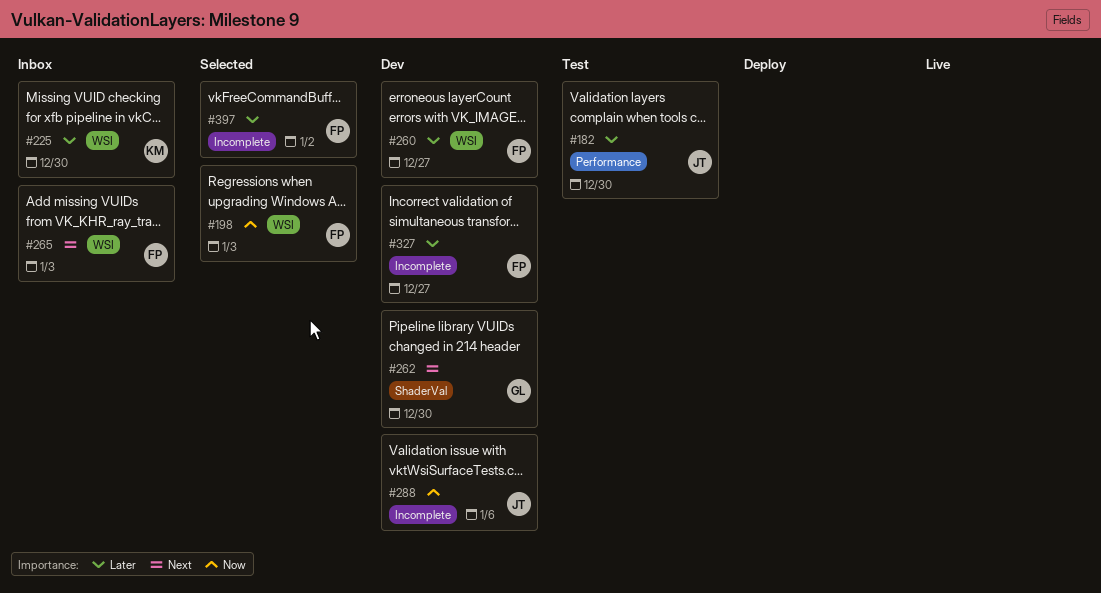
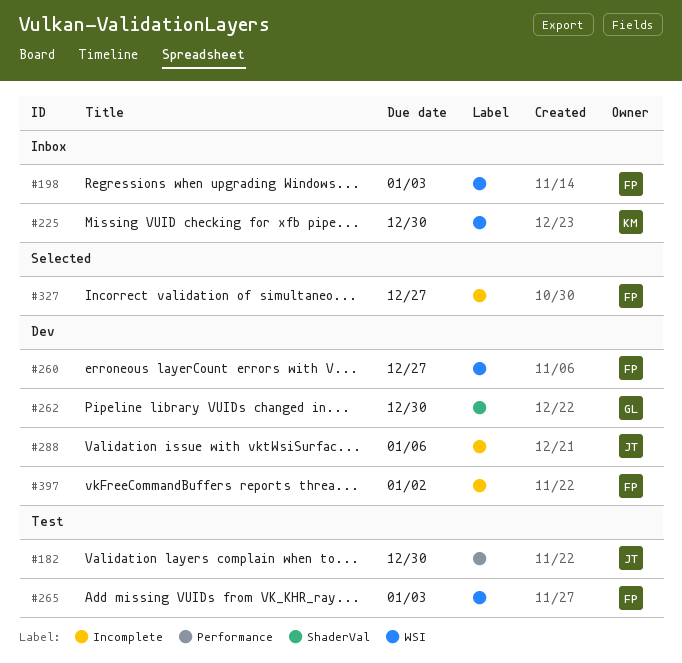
#198, status: Selected -> Inbox
#265, status: Inbox -> Test
#327, status: Dev -> Selected
#397, status: Selected -> Dev

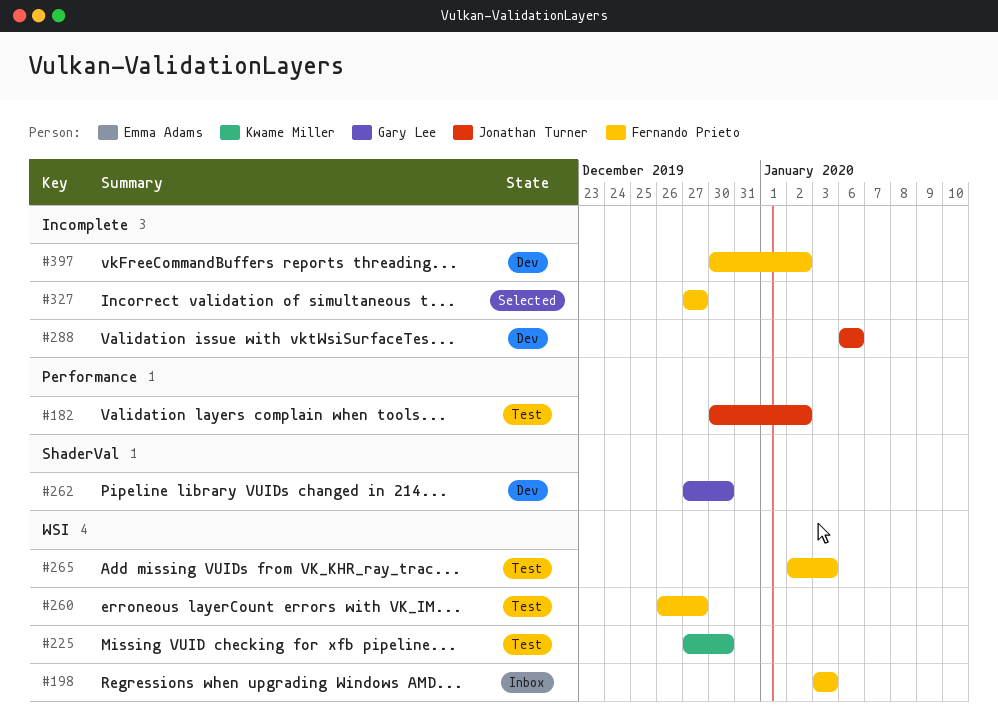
#182, due: Dec 30 -> Jan 2
#225, status: Inbox -> Test
#260, status: Dev -> Test

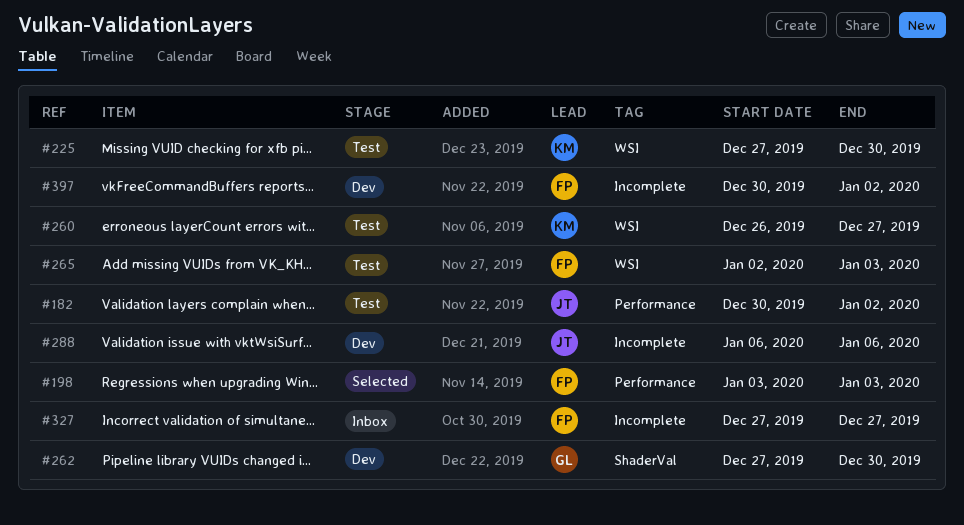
#198, status: Inbox -> Selected
#198, label: WSI -> Performance
#260, owner: Fernando Prieto -> Kwame Miller
#327, status: Selected -> Inbox

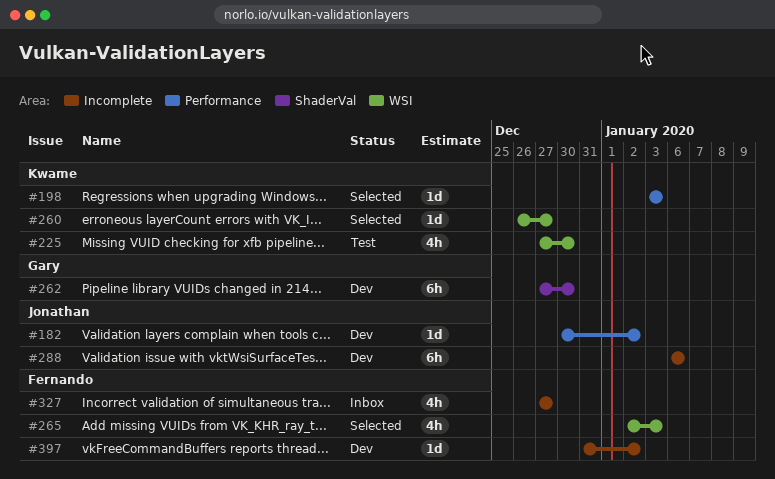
#182, status: Test -> Dev
#198, owner: Fernando -> Kwame
#260, status: Test -> Selected
#265, status: Test -> Selected
#397, start: Dec 30 -> Dec 31

